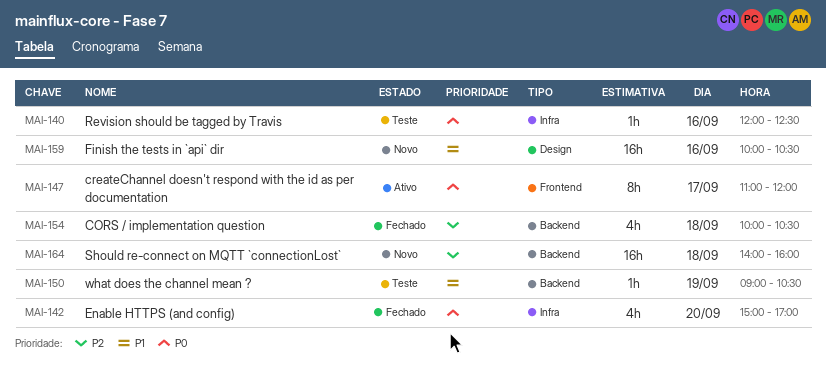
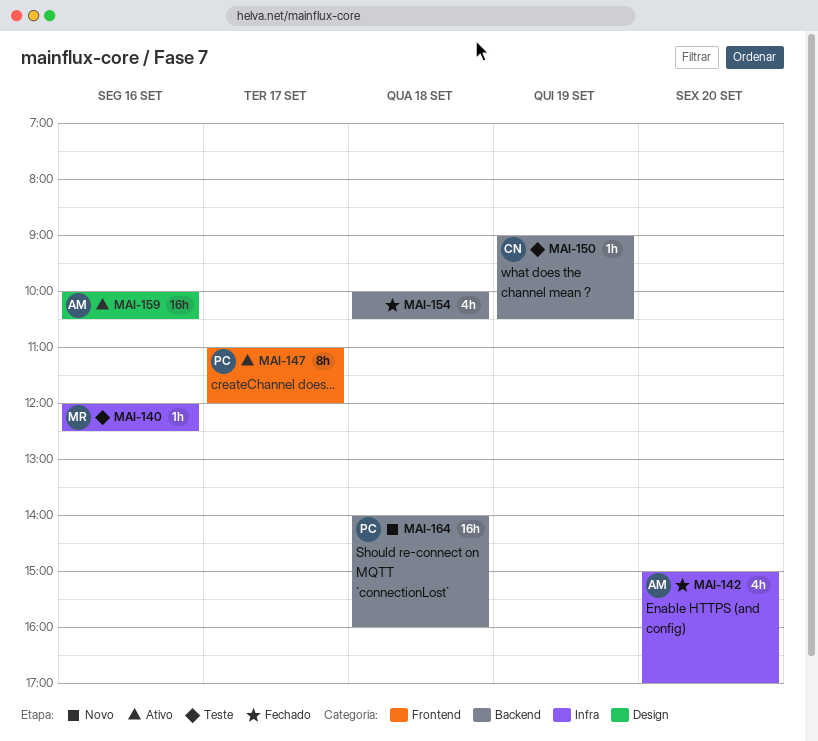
MAI-159, status: Novo -> Ativo

